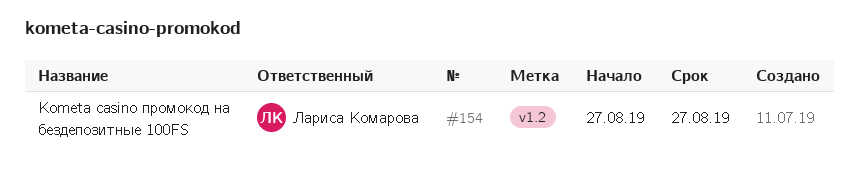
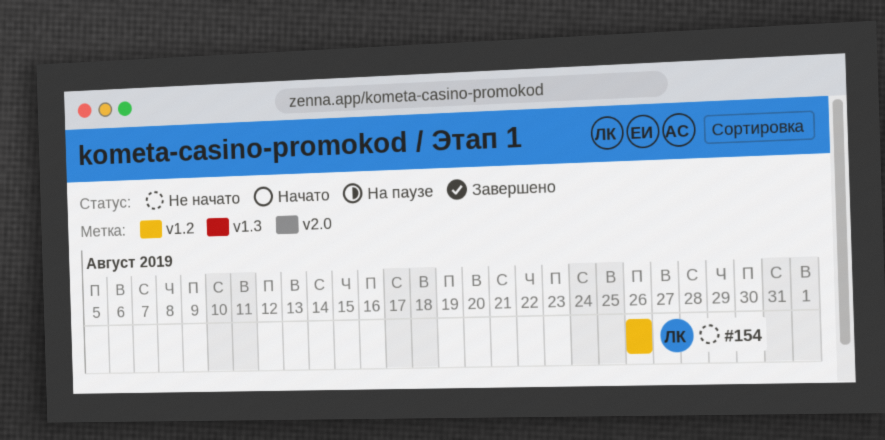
#154, start: Aug 27 -> Aug 26
#154, due: Aug 27 -> Aug 26

